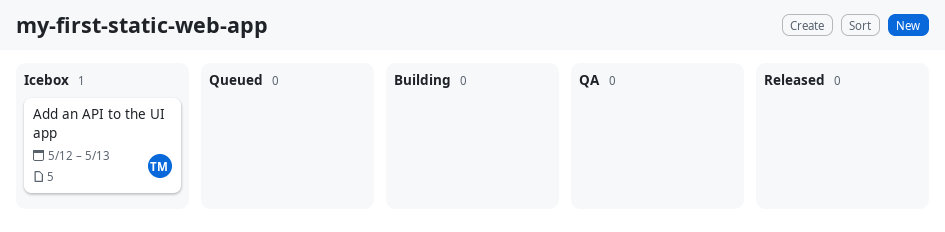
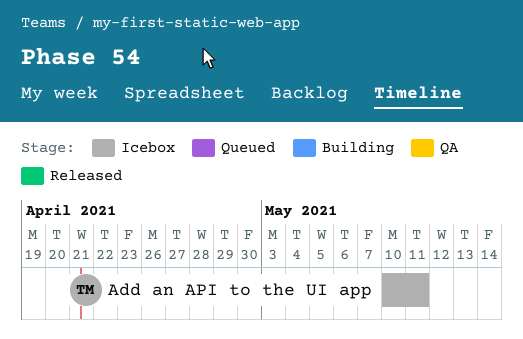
Add an API to the UI app, start: May 12 -> May 10
Add an API to the UI app, due: May 13 -> May 11

